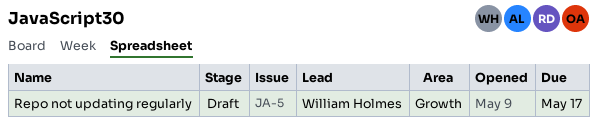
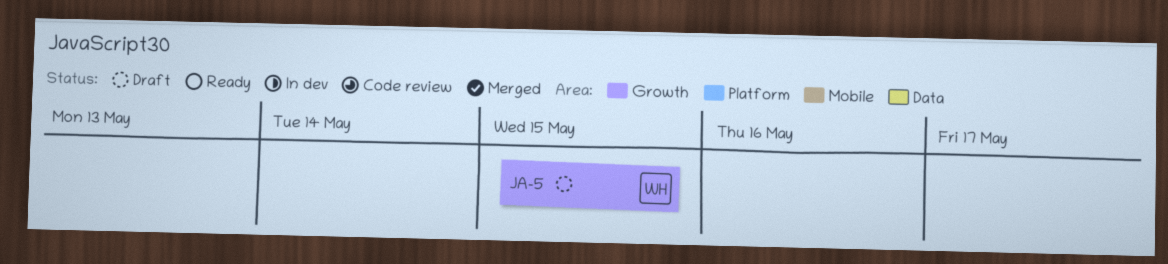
JA-5, due: May 17 -> May 15

